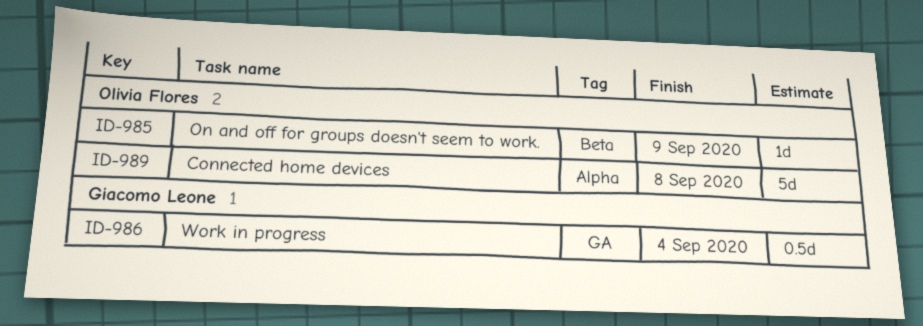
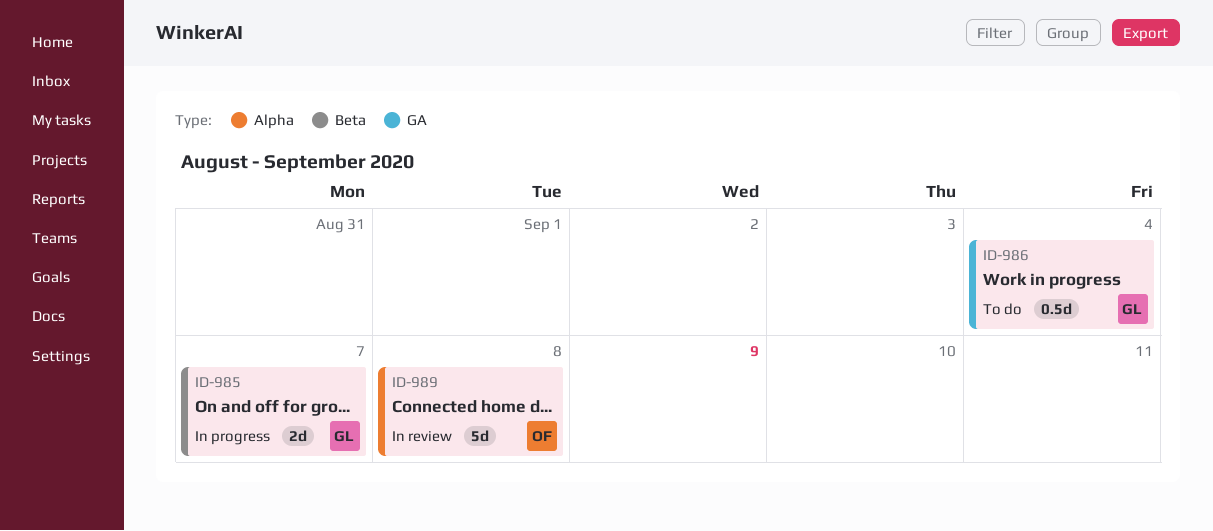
ID-985, owner: Olivia Flores -> Giacomo Leone
ID-985, estimate: 1d -> 2d
ID-985, due: Sep 9 -> Sep 7

